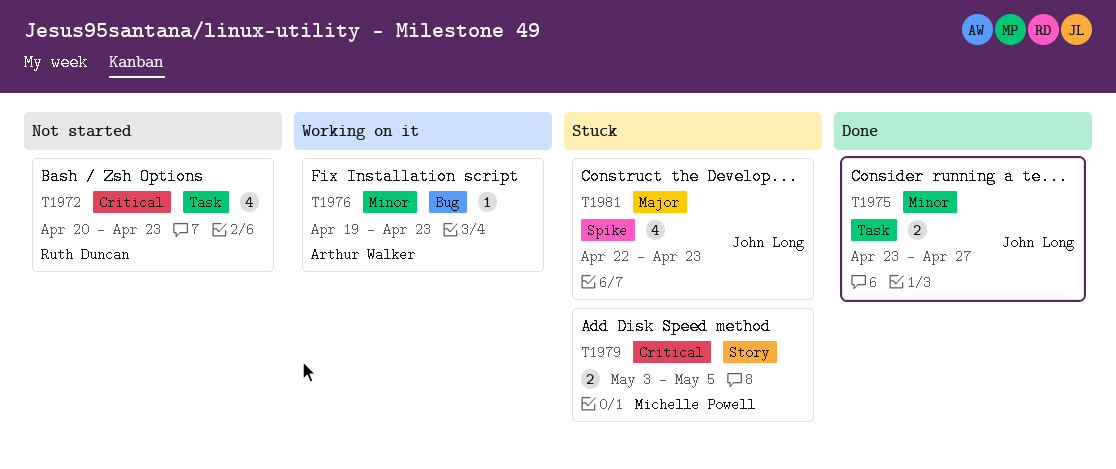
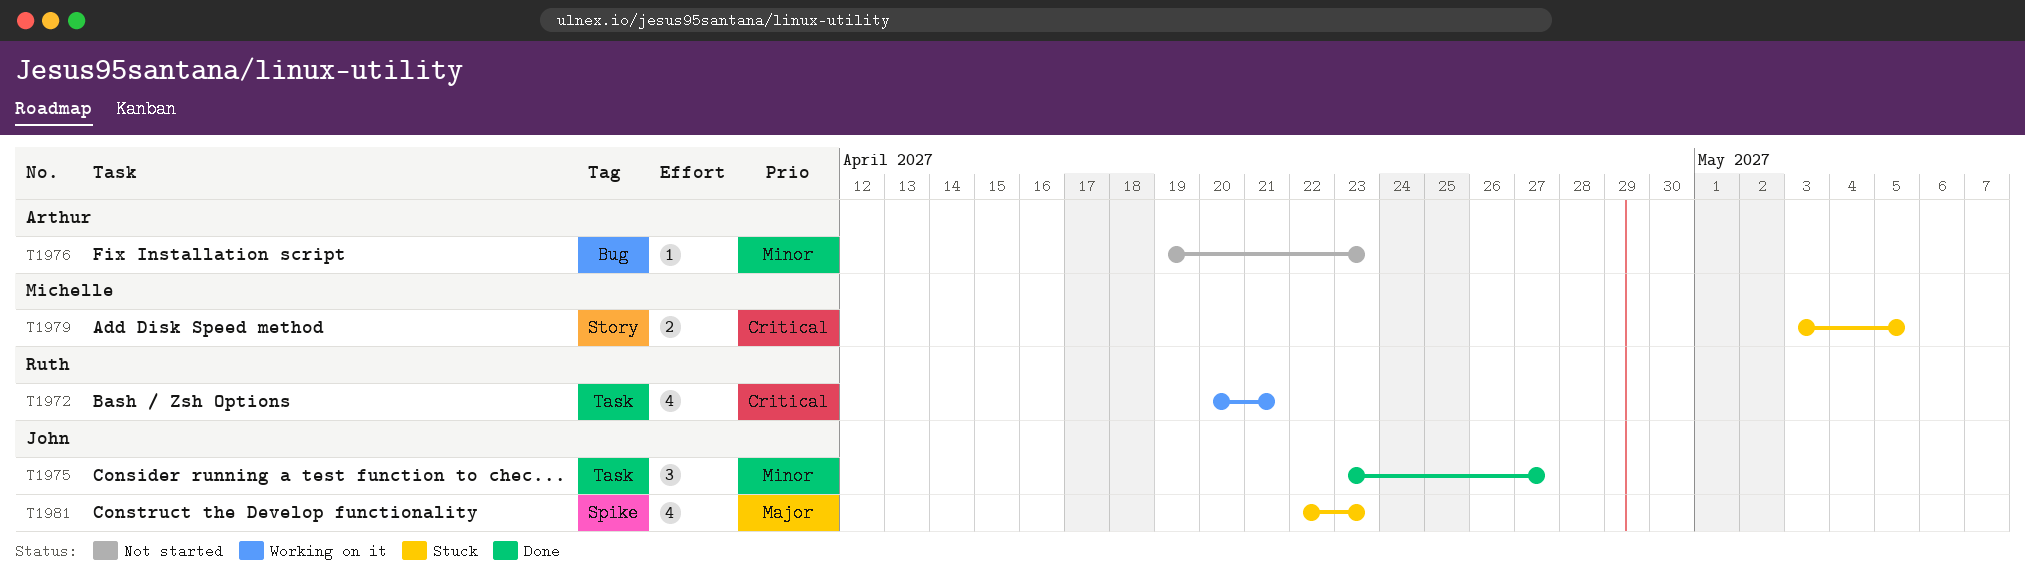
T1972, status: Not started -> Working on it
T1972, due: Apr 23 -> Apr 21
T1975, estimate: 2 -> 3
T1976, status: Working on it -> Not started

